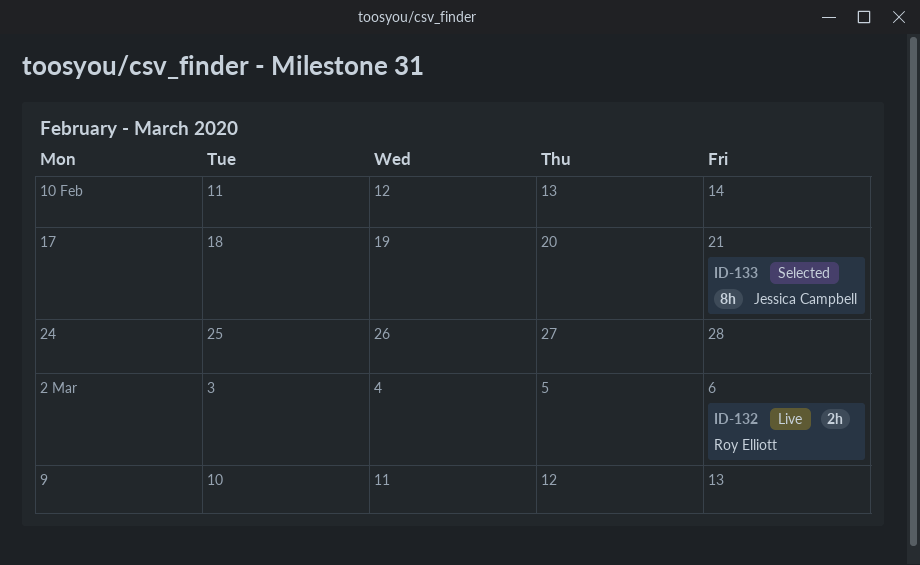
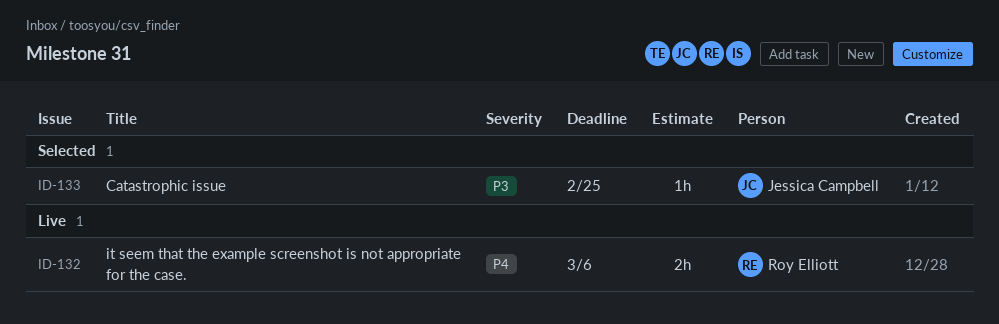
ID-133, estimate: 8h -> 1h
ID-133, due: Feb 21 -> Feb 25

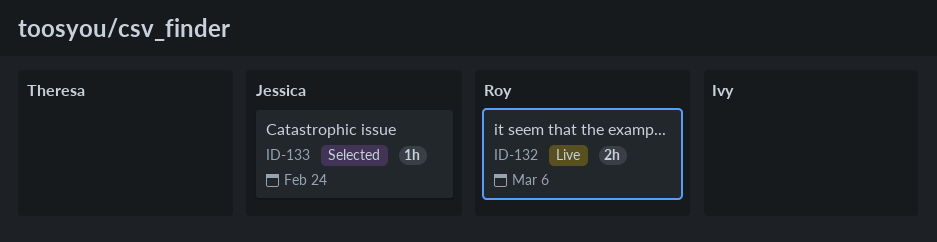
ID-133, due: Feb 25 -> Feb 24

